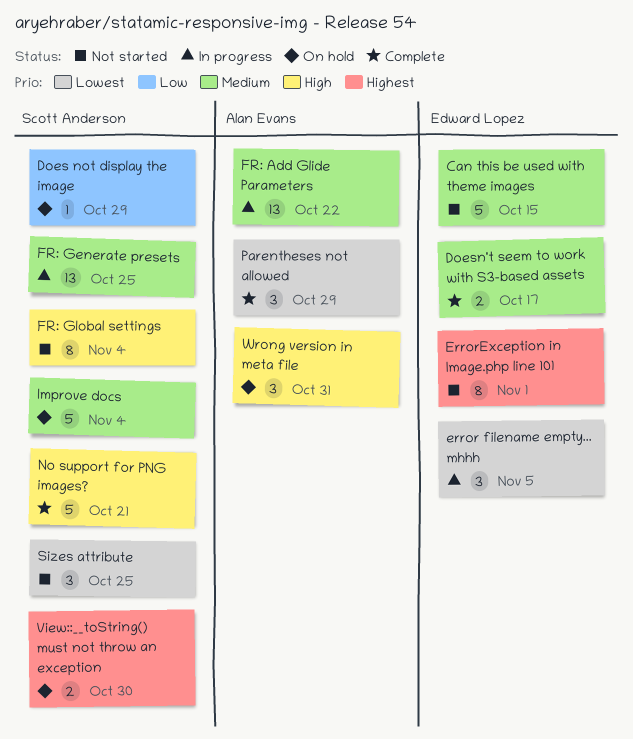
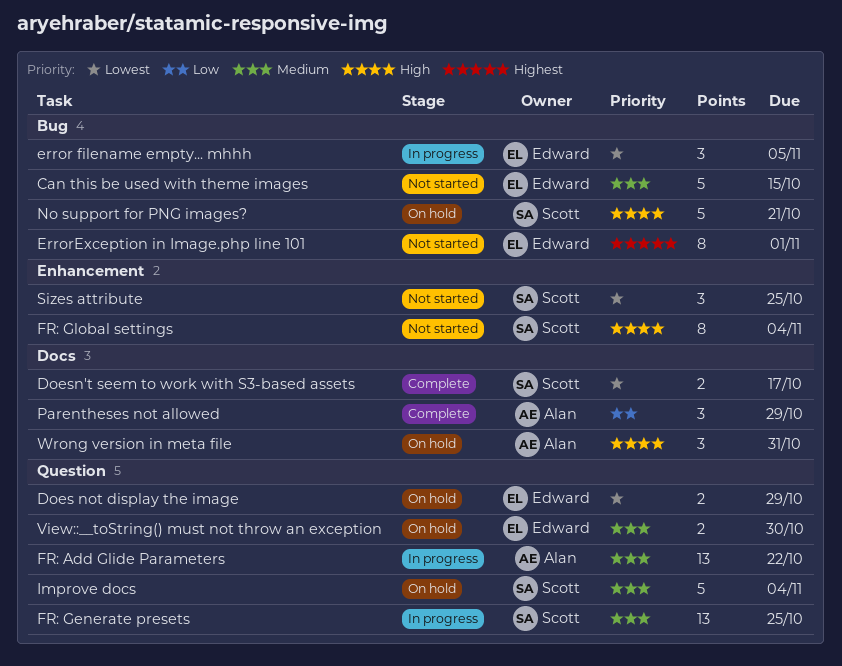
Does not display the image, owner: Scott Anderson -> Edward Lopez
Does not display the image, priority: Low -> Lowest
Does not display the image, estimate: 1 -> 2
Doesn't seem to work with S3-based assets, owner: Edward Lopez -> Scott Anderson
Doesn't seem to work with S3-based assets, priority: Medium -> Lowest
No support for PNG images?, status: Complete -> On hold
Parentheses not allowed, priority: Lowest -> Low
View::__toString() must not throw an exception, owner: Scott Anderson -> Edward Lopez
View::__toString() must not throw an exception, priority: Highest -> Medium

